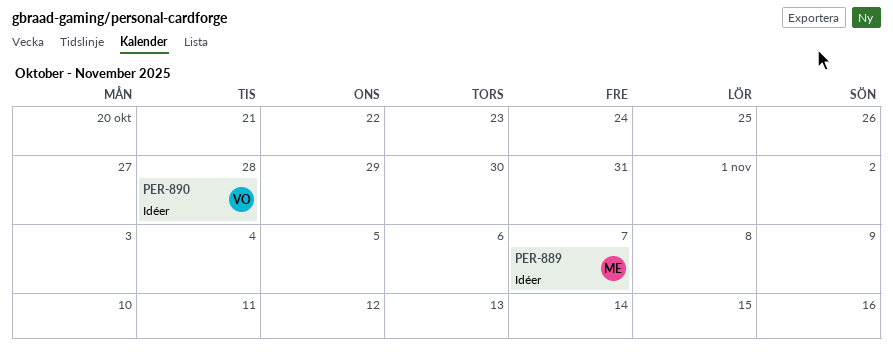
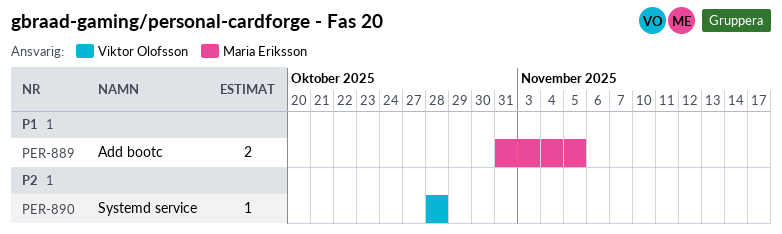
PER-889, due: Nov 7 -> Nov 5

